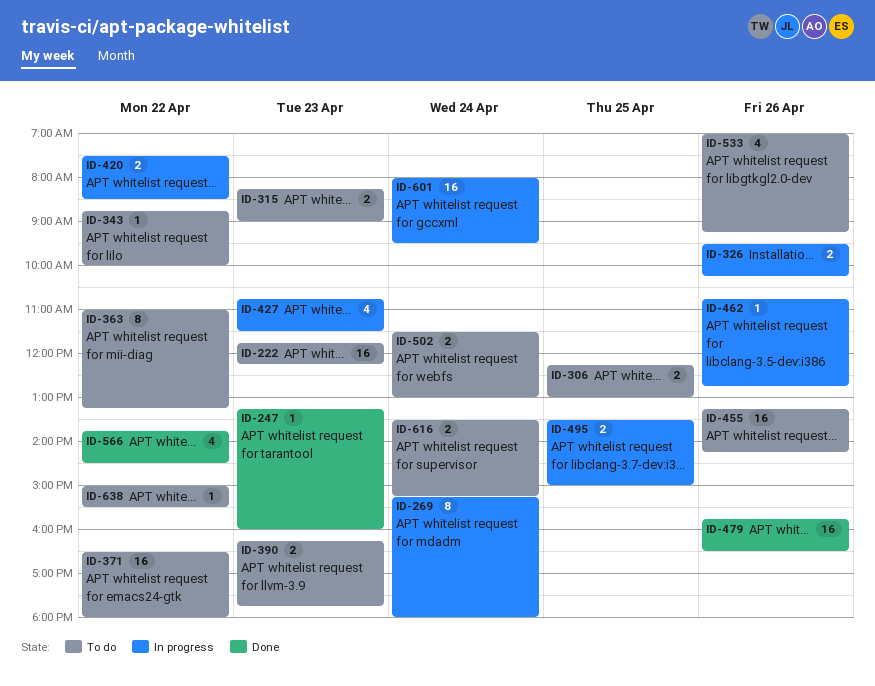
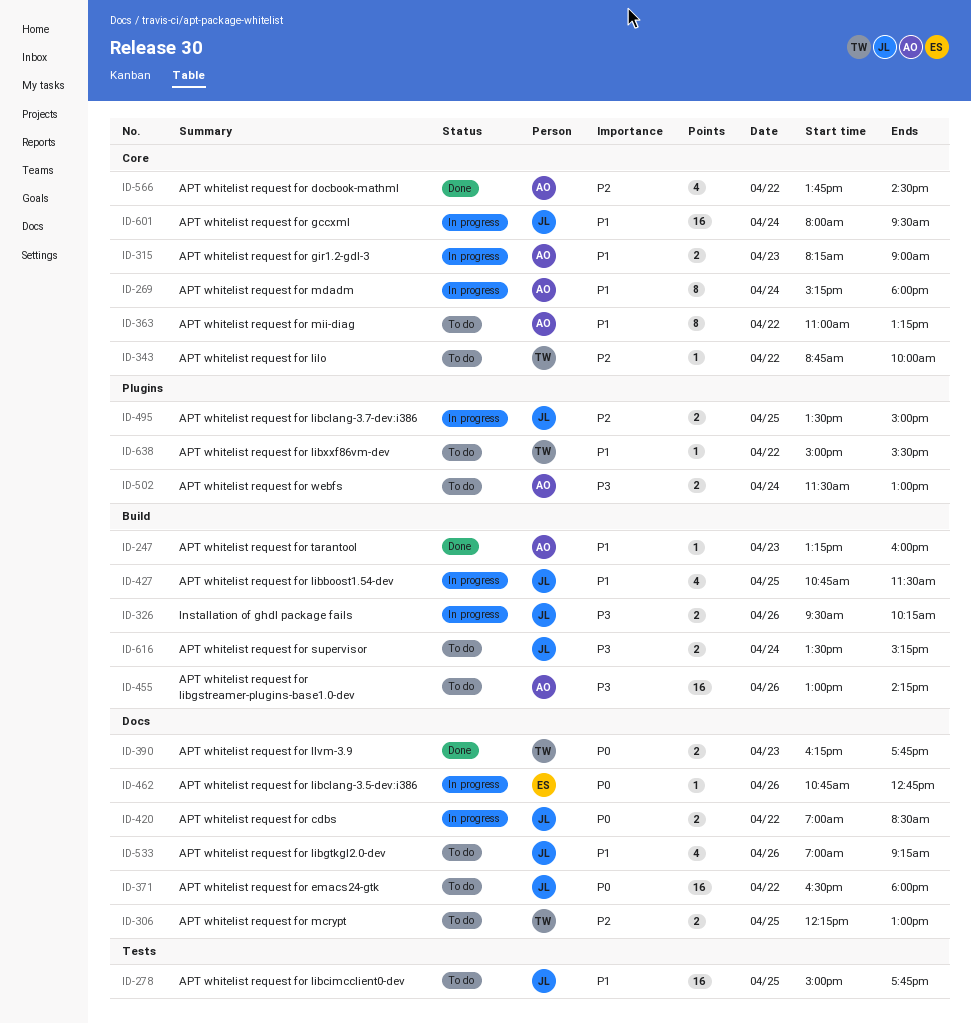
ID-222: present -> none
ID-278: none -> present
ID-315, status: To do -> In progress
ID-390, status: To do -> Done
ID-420, begins: 07:30 -> 07:00
ID-427, day: Apr 23 -> Apr 25
ID-455, begins: 13:15 -> 13:00
ID-479: present -> none

